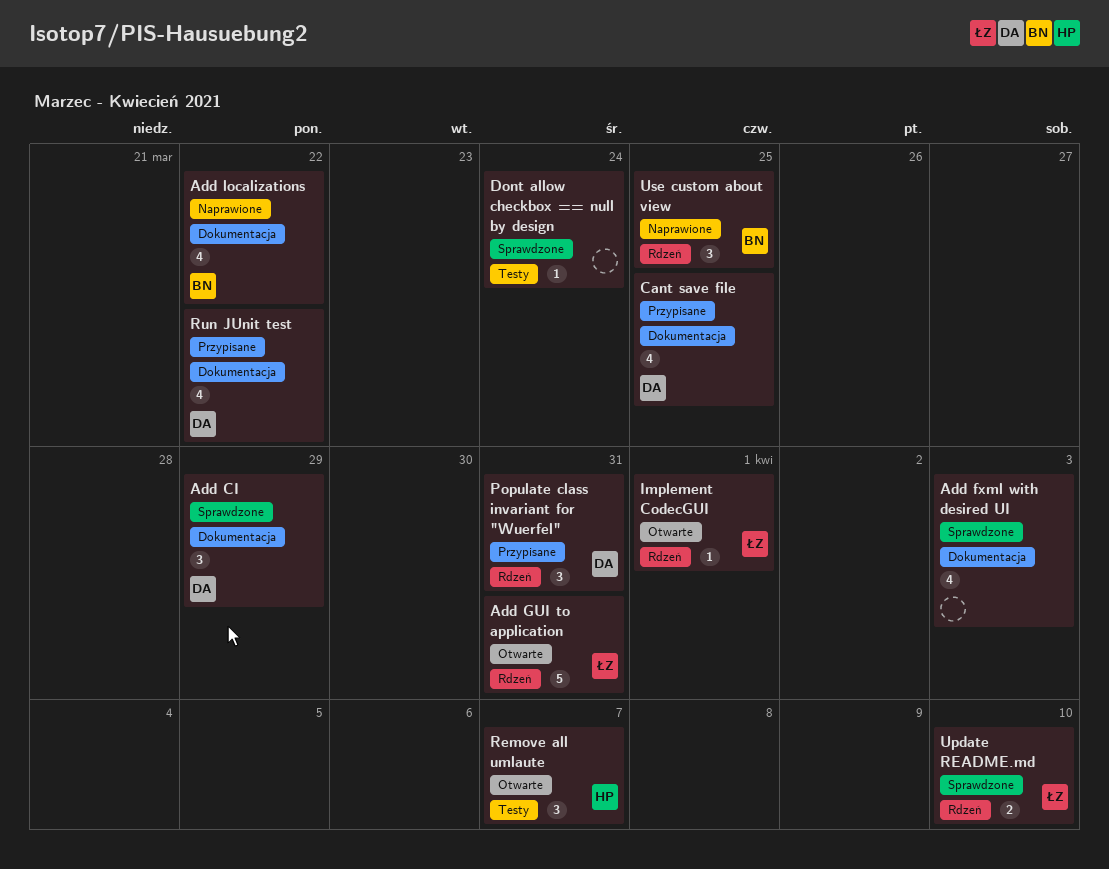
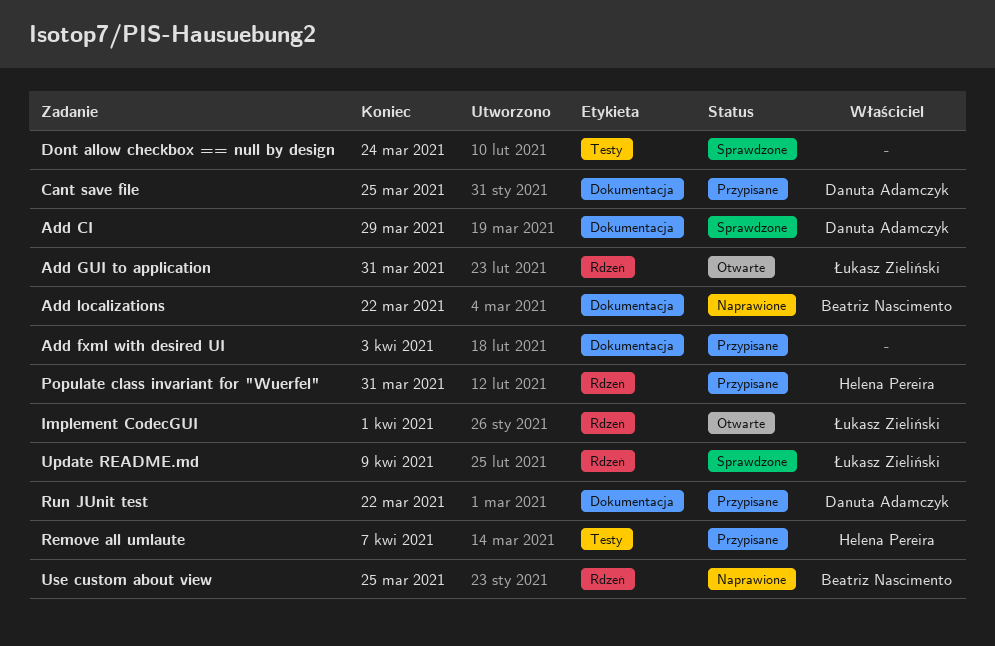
Add fxml with desired UI, status: Sprawdzone -> Przypisane
Populate class invariant for "Wuerfel", owner: Danuta Adamczyk -> Helena Pereira
Remove all umlaute, status: Otwarte -> Przypisane
Update README.md, due: Apr 10 -> Apr 9

